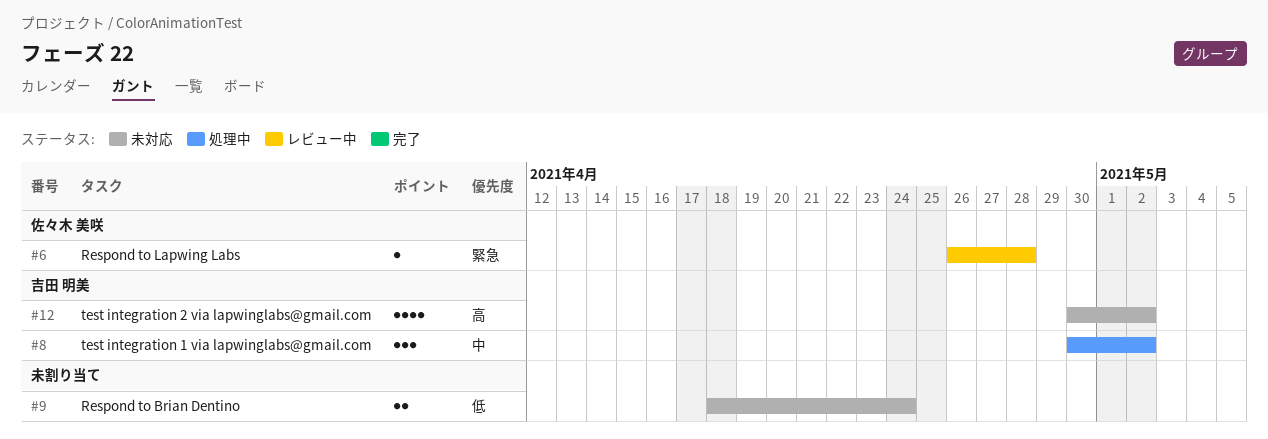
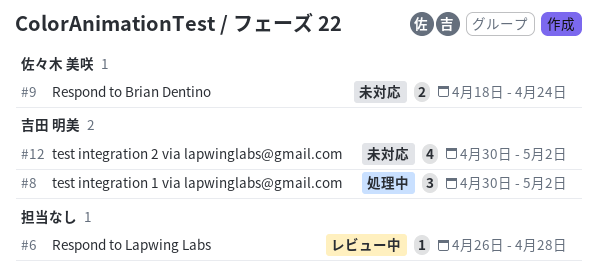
#6, owner: 佐々木 美咲 -> none
#9, owner: none -> 佐々木 美咲

